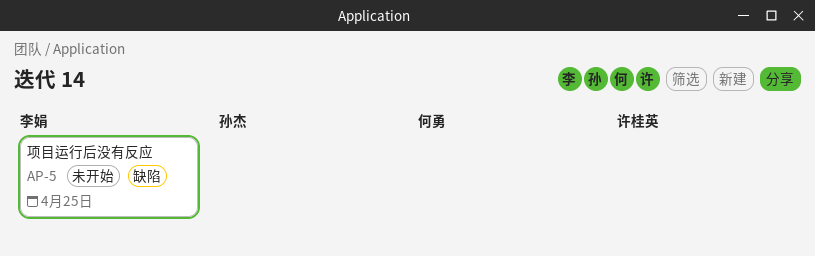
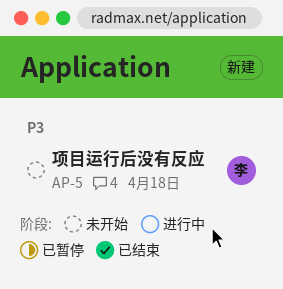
AP-5, due: Apr 25 -> Apr 18

